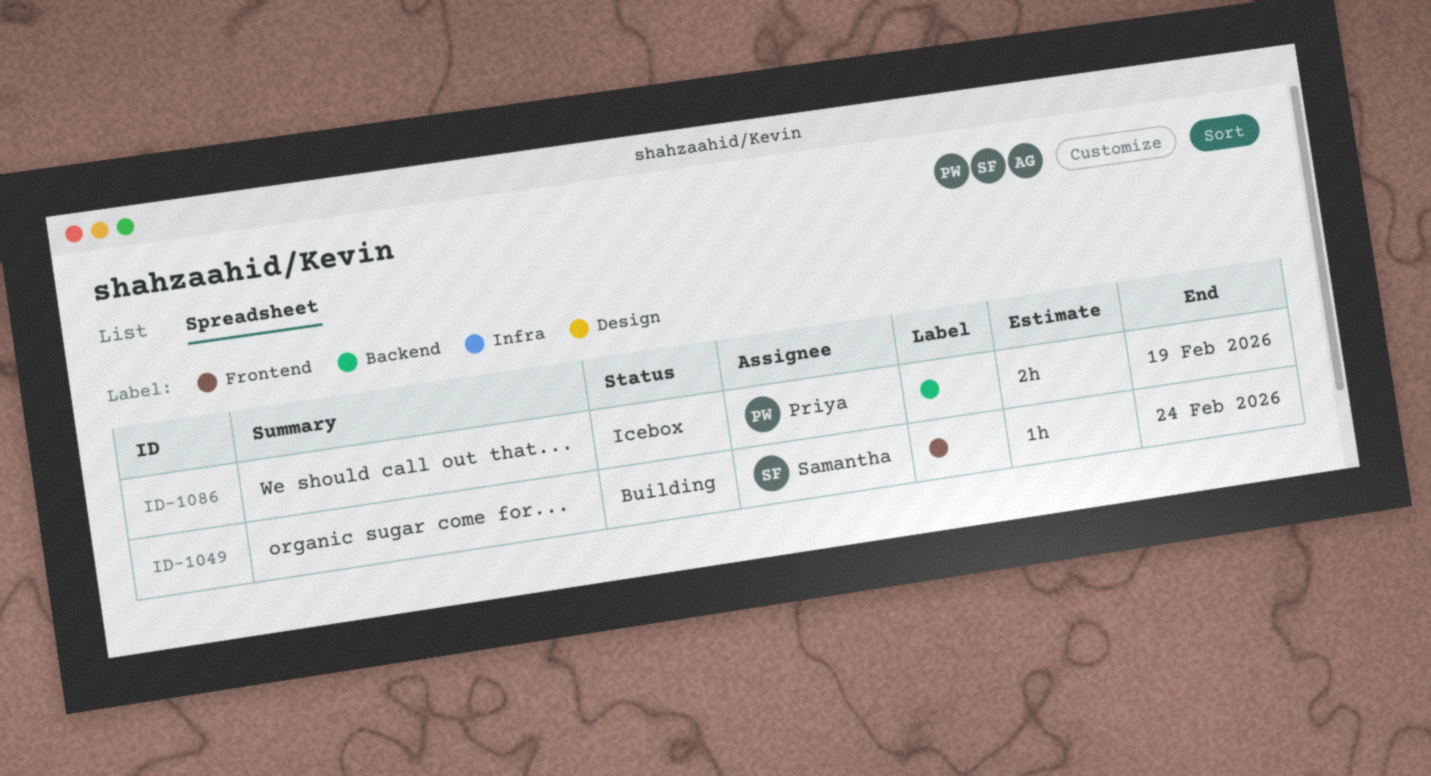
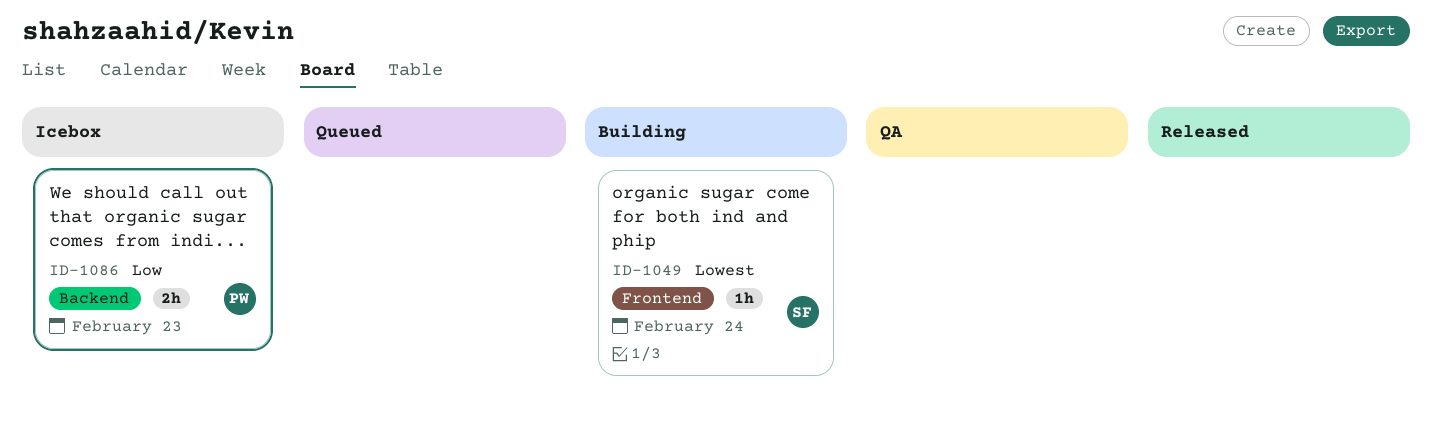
ID-1086, due: Feb 19 -> Feb 23

